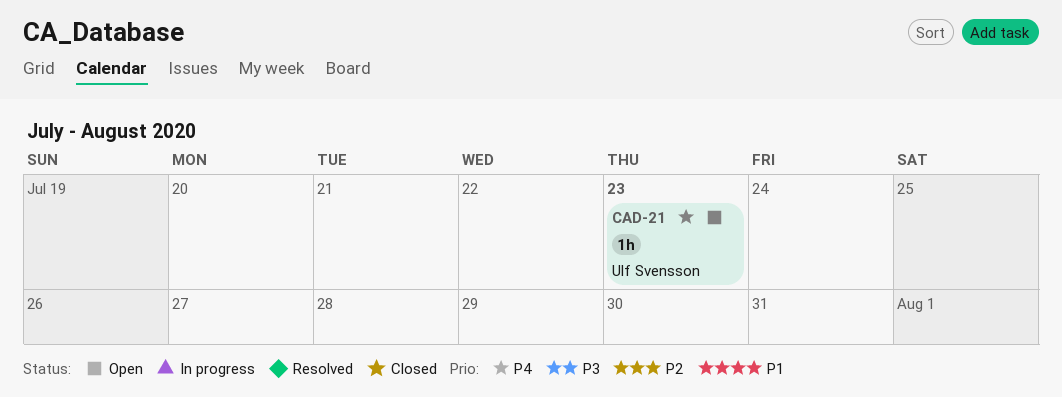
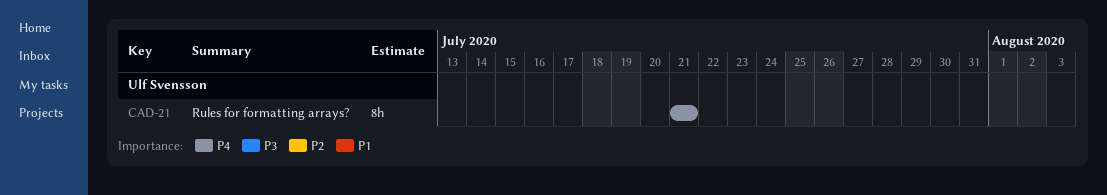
CAD-21, estimate: 1h -> 8h
CAD-21, due: Jul 23 -> Jul 21

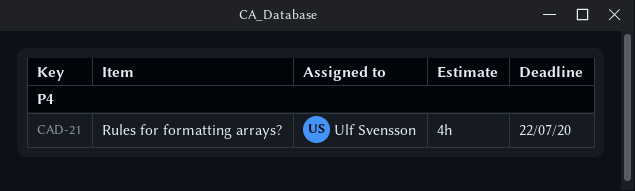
CAD-21, estimate: 8h -> 4h
CAD-21, due: Jul 21 -> Jul 22

